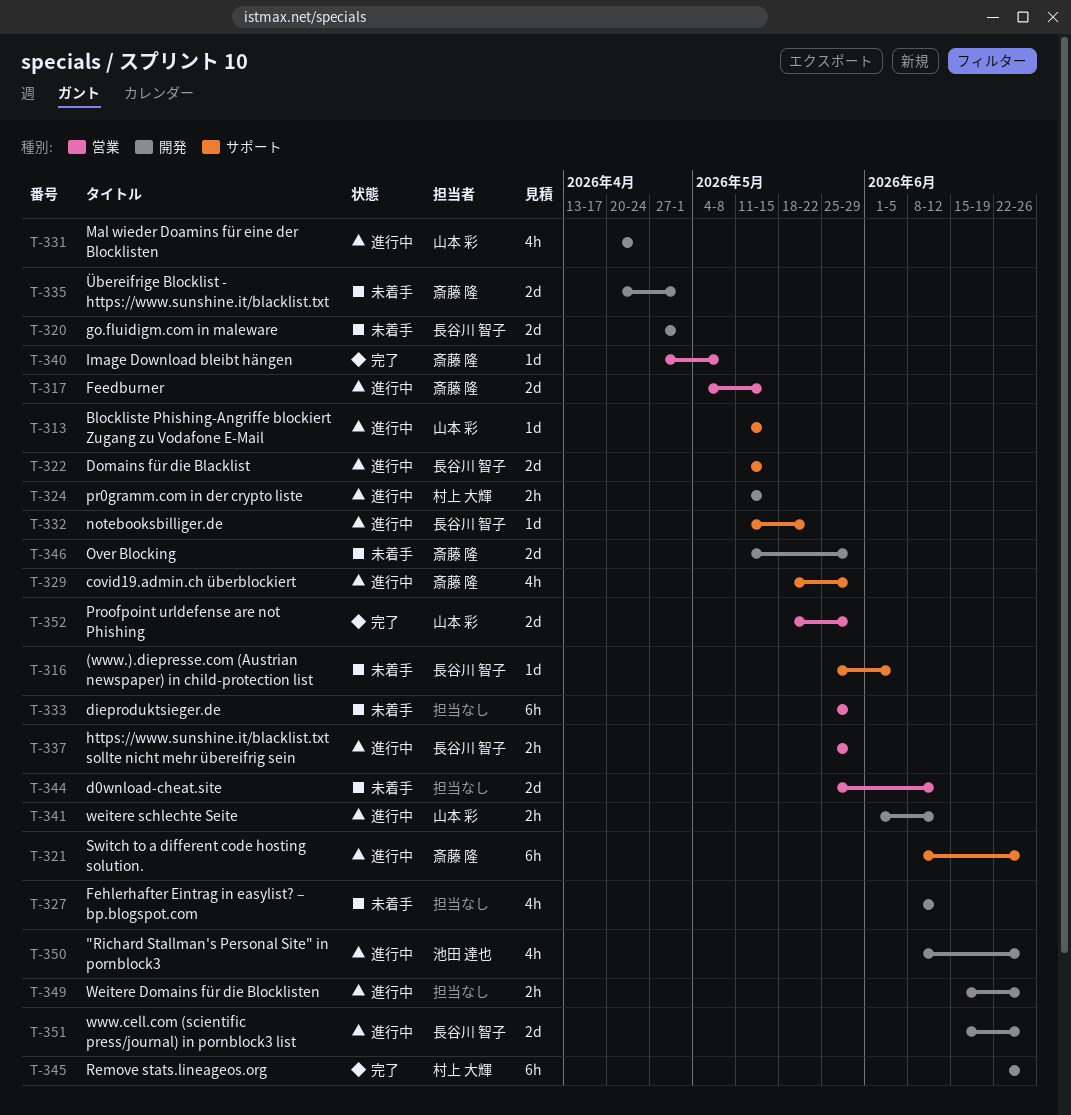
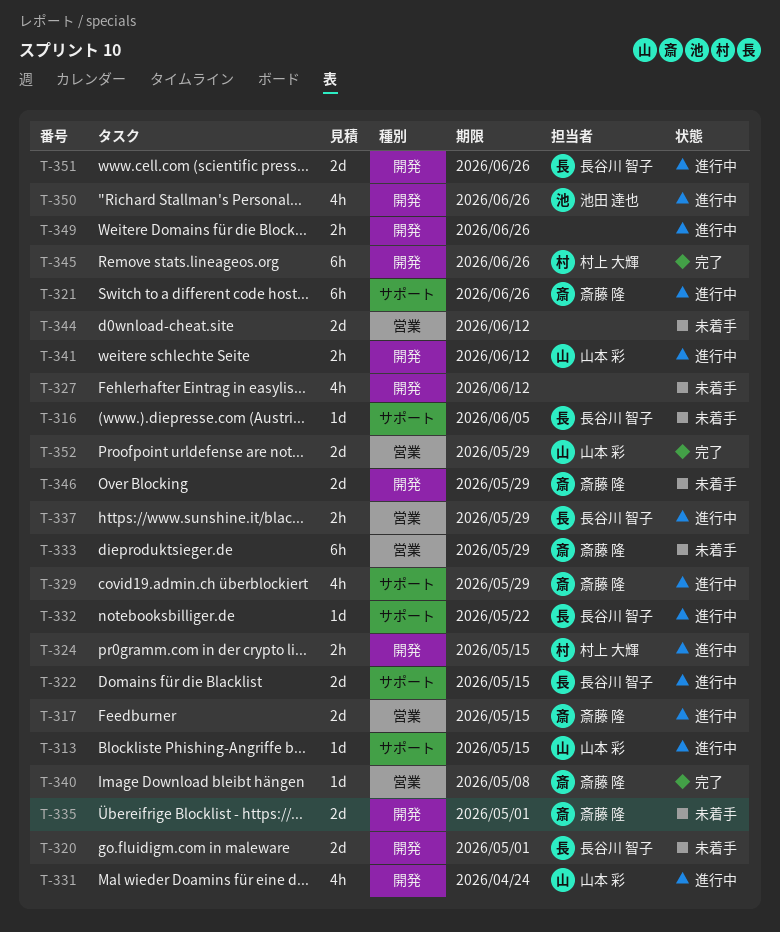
T-333, owner: none -> 斎藤 隆

